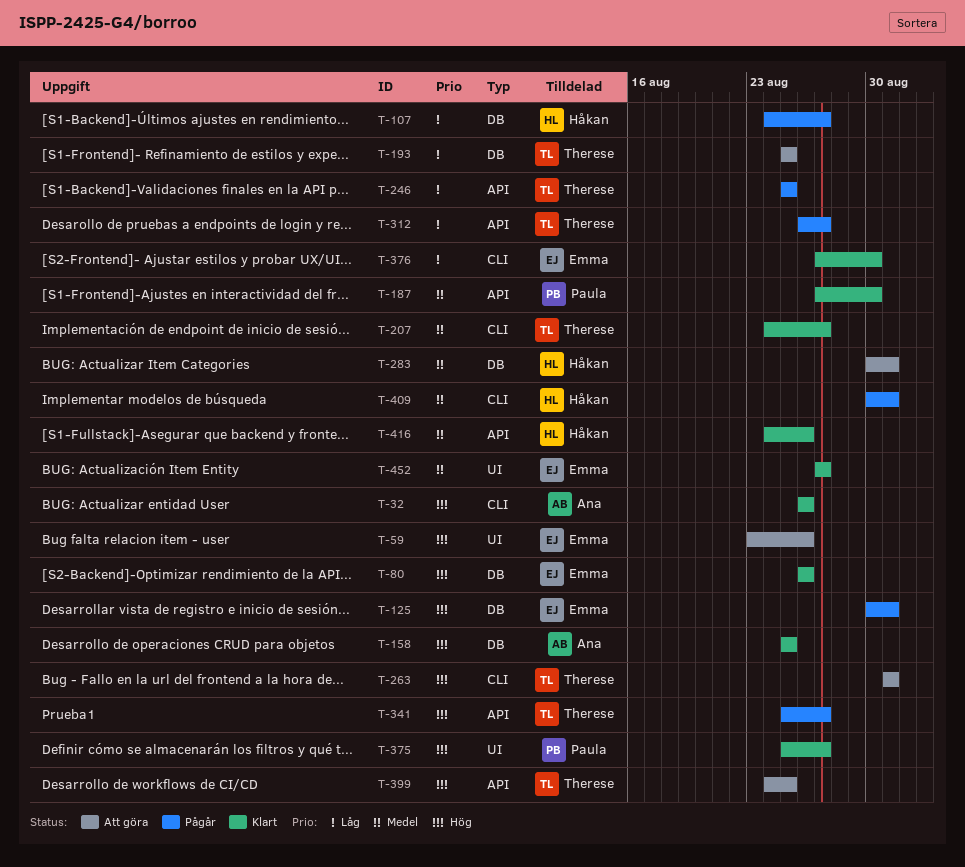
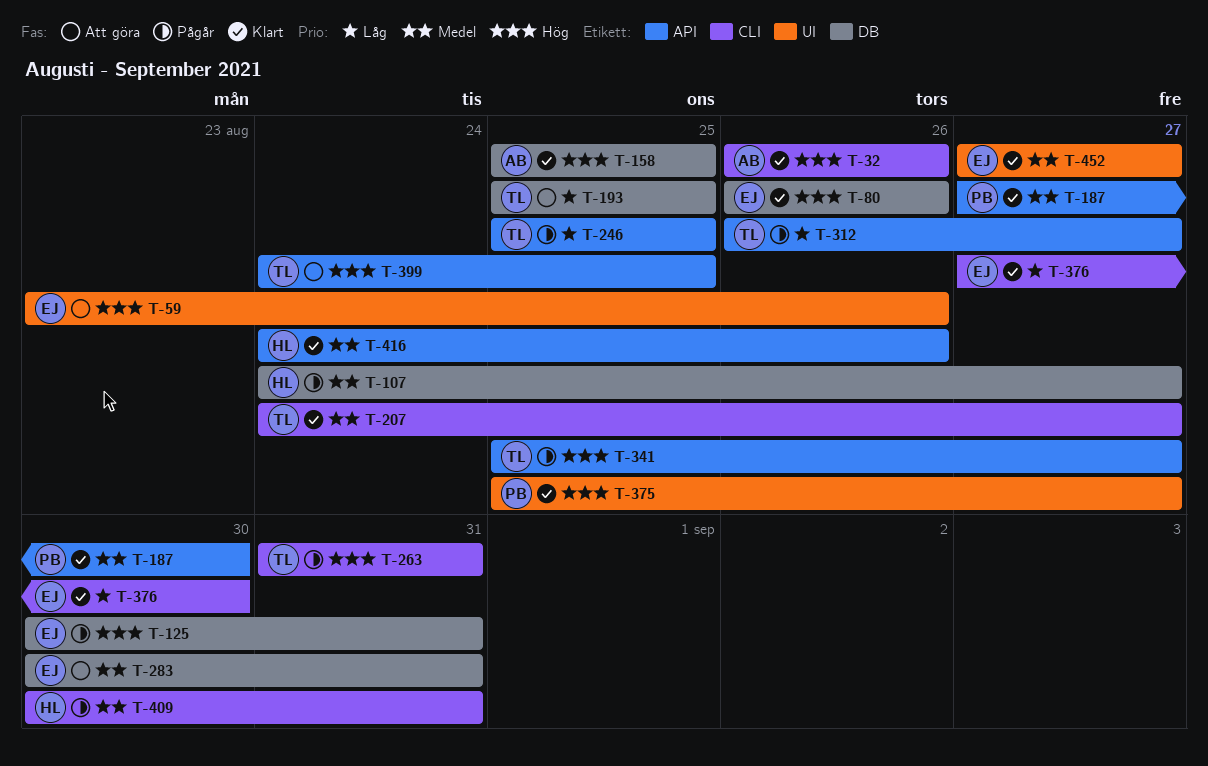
T-107, priority: Låg -> Medel
T-263, status: Att göra -> Pågår
T-283, owner: Håkan -> Emma

